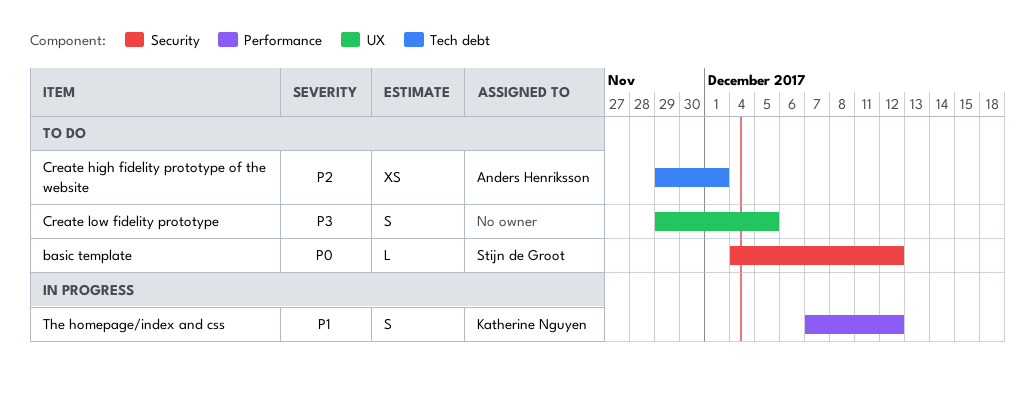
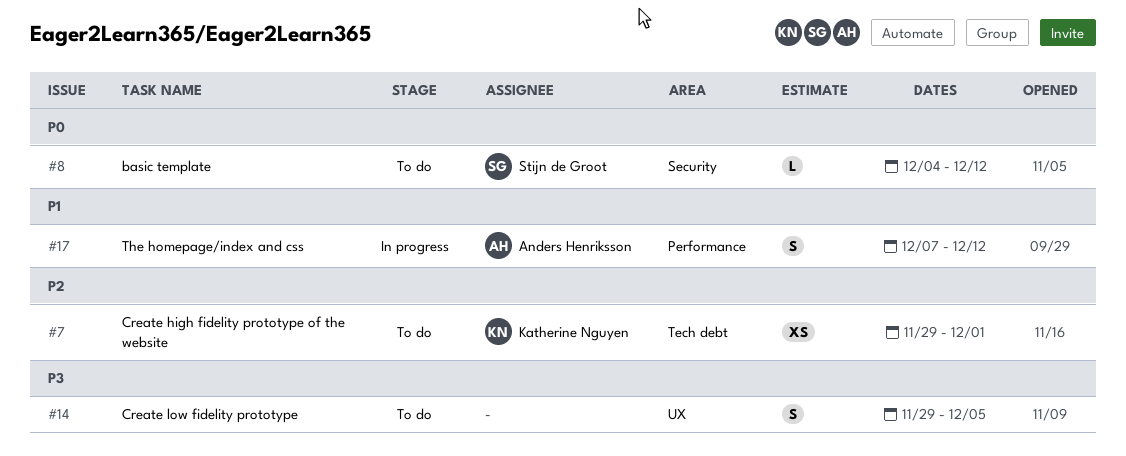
Create high fidelity prototype of the website, owner: Anders Henriksson -> Katherine Nguyen
The homepage/index and css, owner: Katherine Nguyen -> Anders Henriksson

